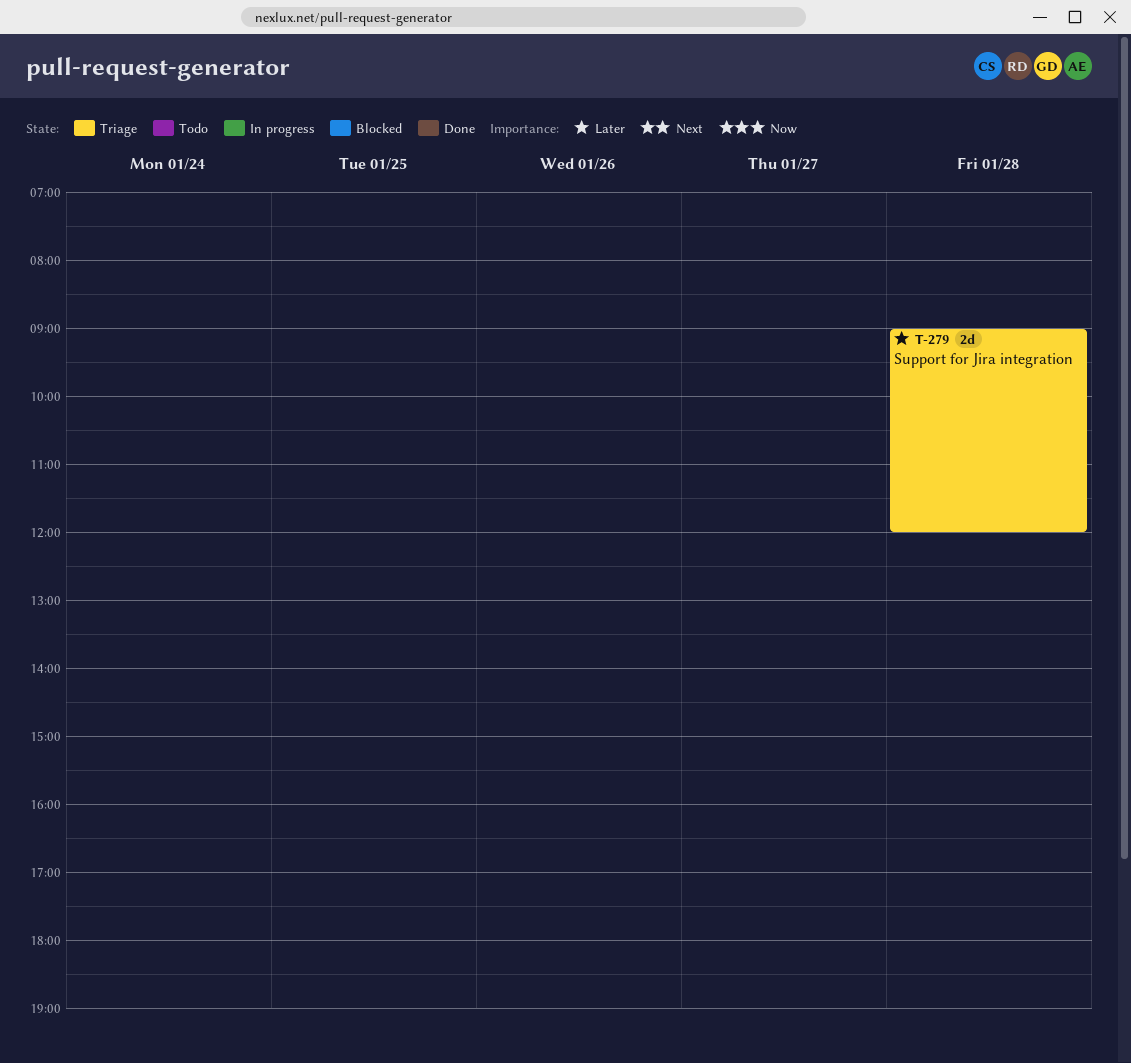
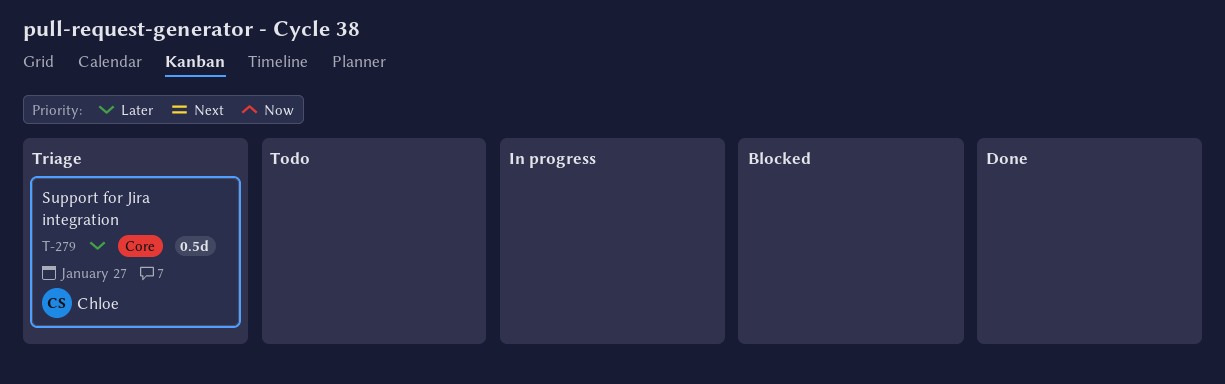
T-279, estimate: 2d -> 0.5d
T-279, day: Jan 28 -> Jan 27

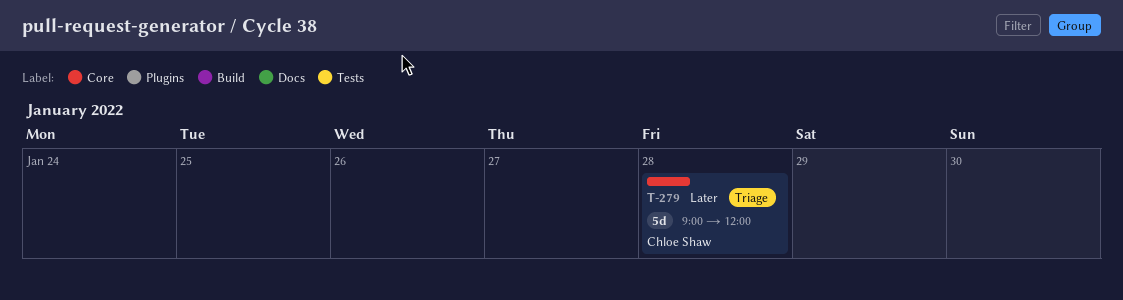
T-279, estimate: 0.5d -> 5d
T-279, day: Jan 27 -> Jan 28

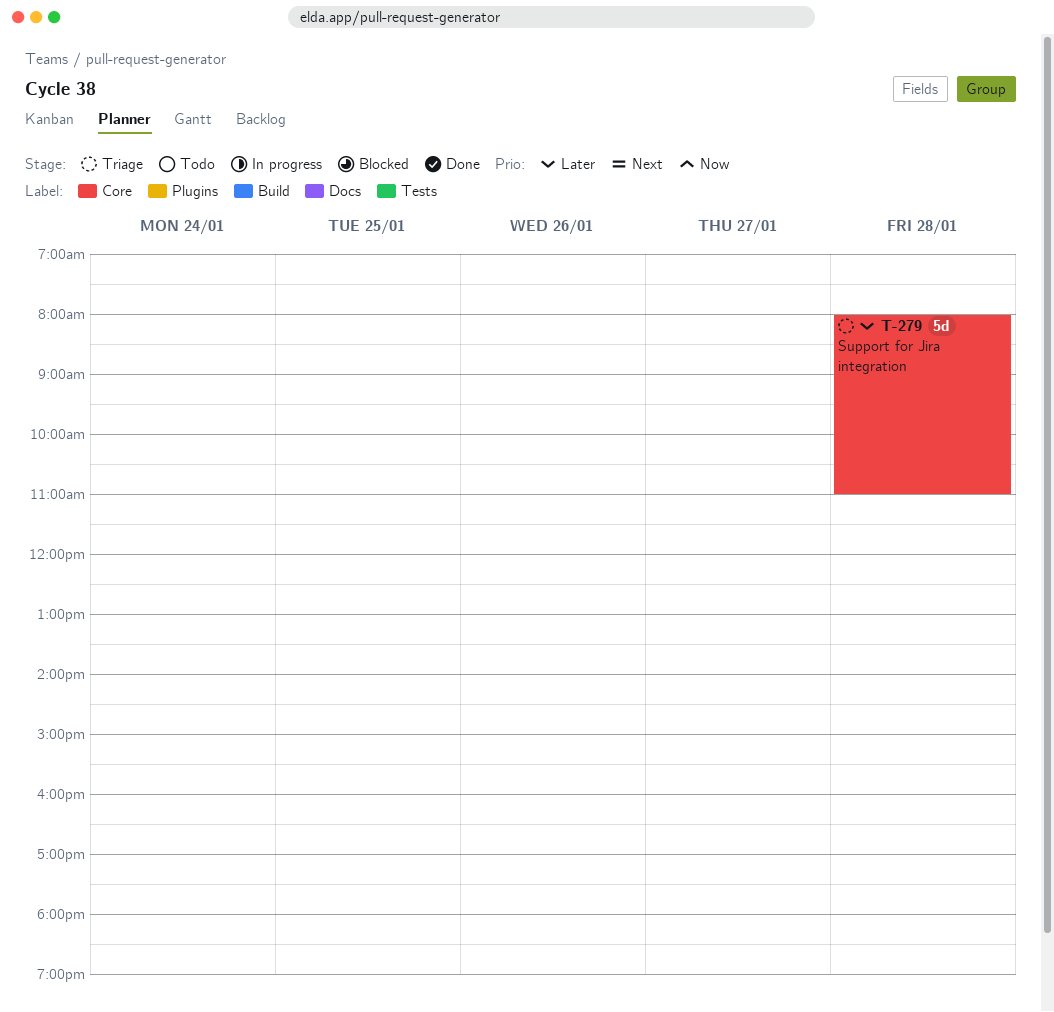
T-279, begins: 09:00 -> 08:00
T-279, ends: 12:00 -> 11:00

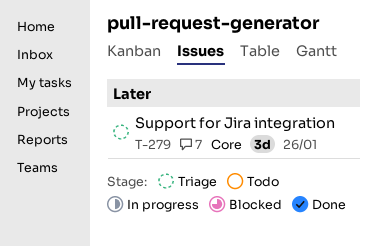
T-279, estimate: 5d -> 3d
T-279, day: Jan 28 -> Jan 26

